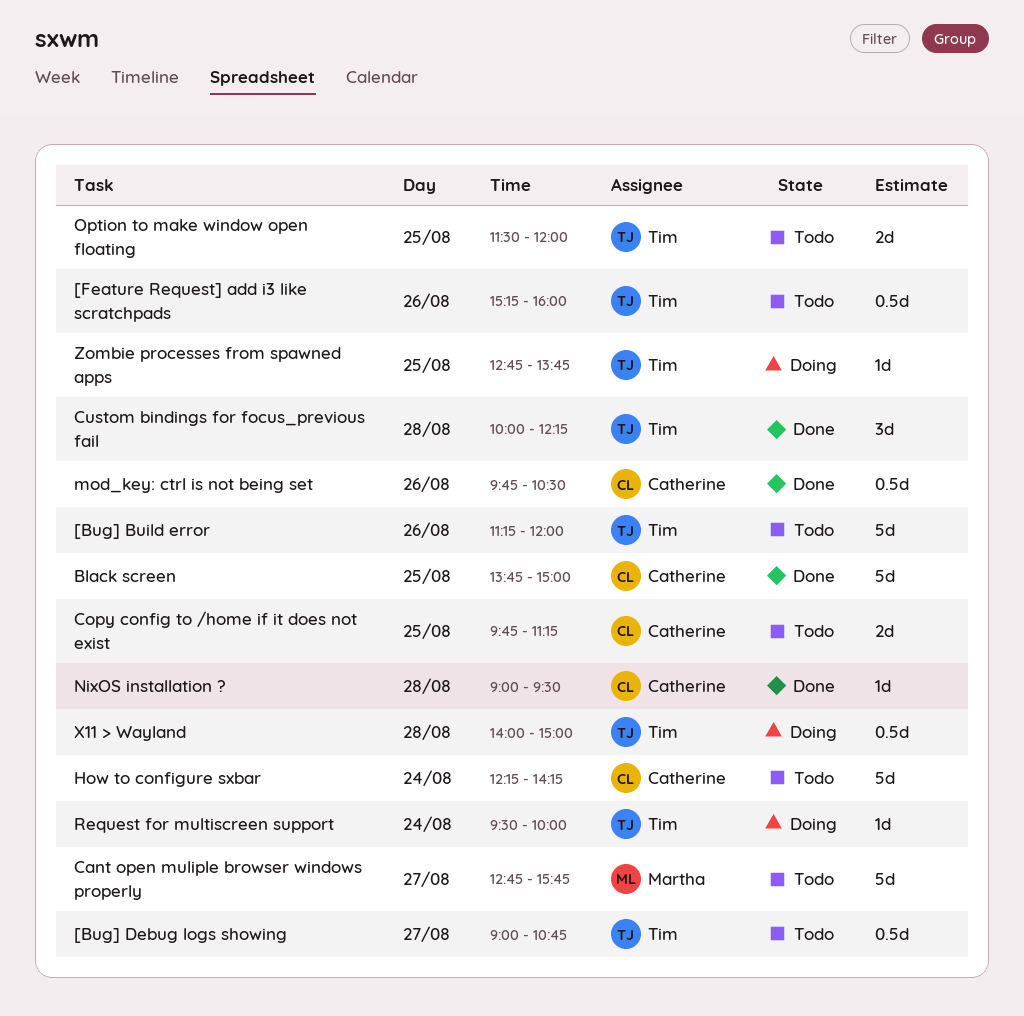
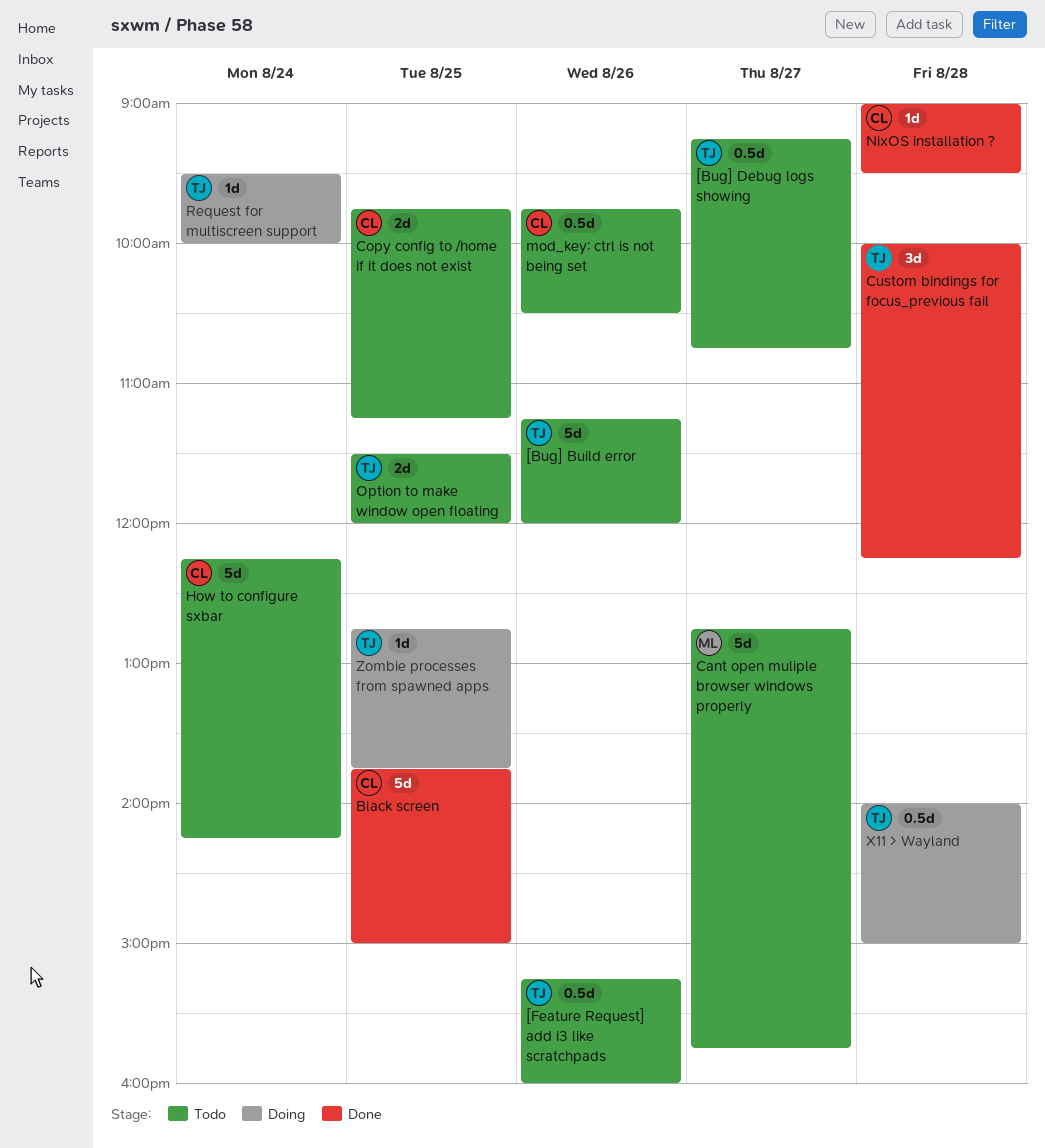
[Bug] Debug logs showing, begins: 09:00 -> 09:15
mod_key: ctrl is not being set, status: Done -> Todo

